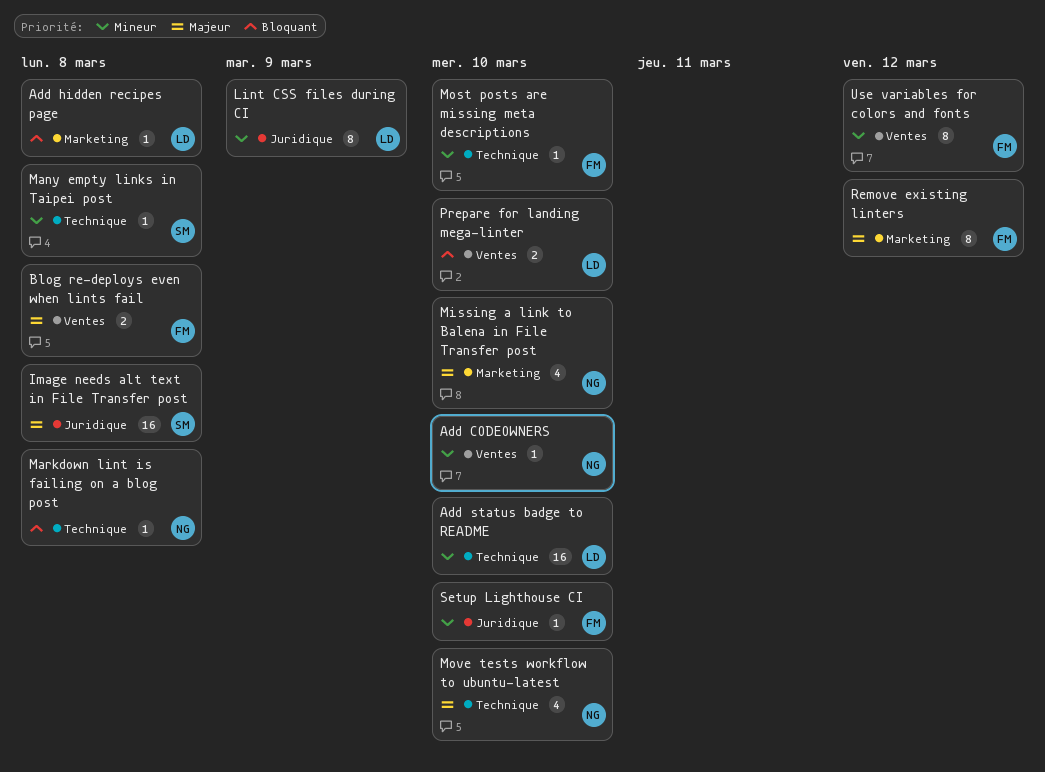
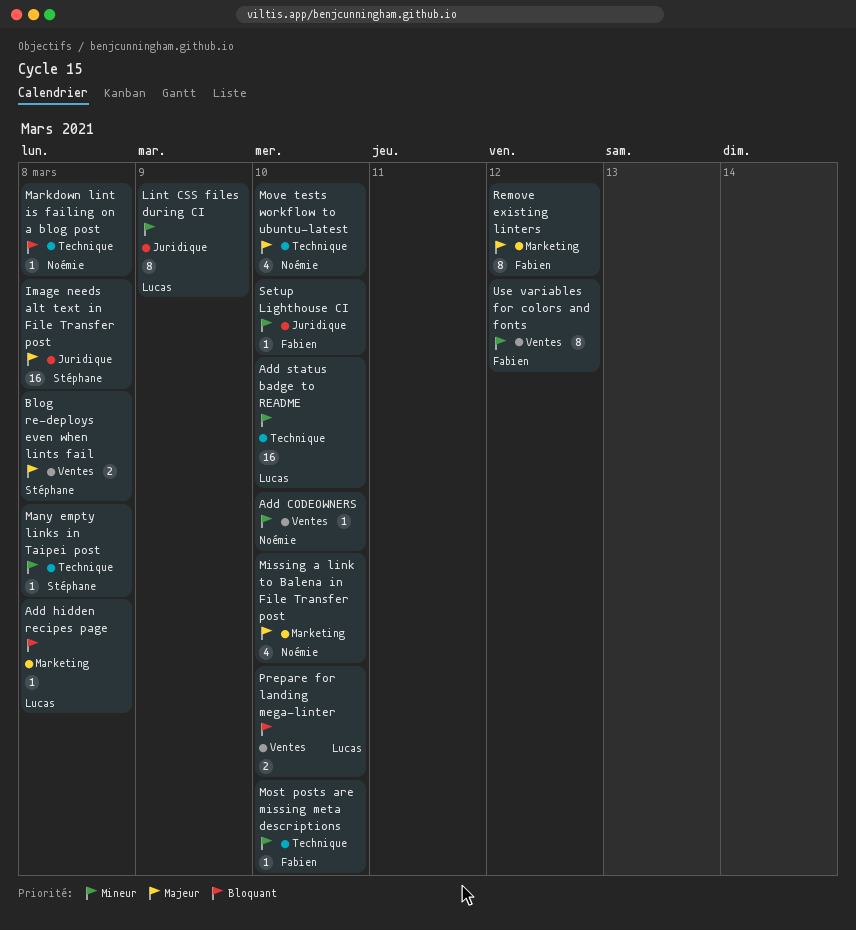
Blog re-deploys even when lints fail, owner: Fabien -> Stéphane

